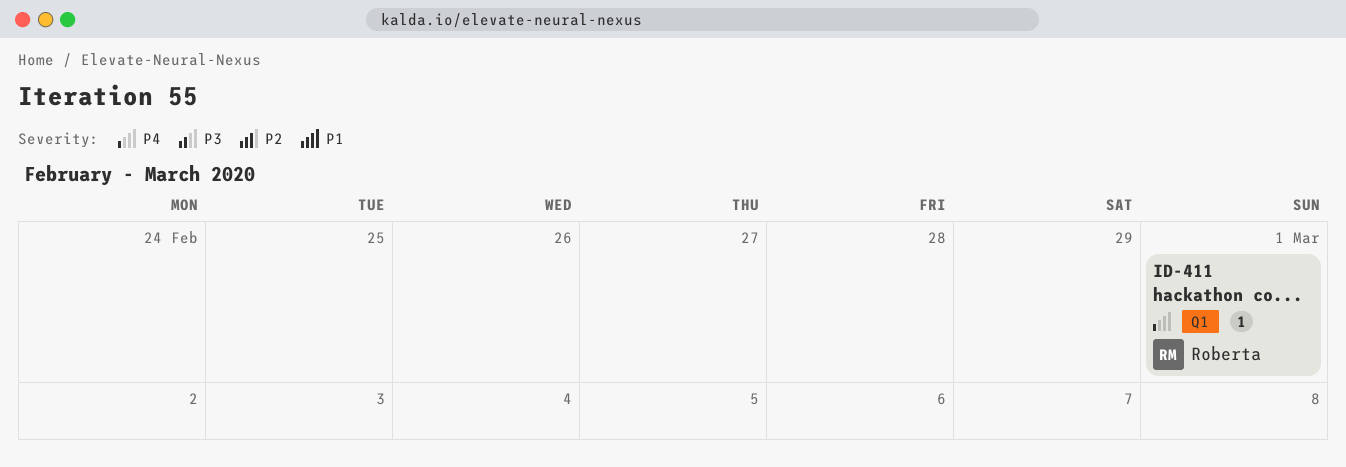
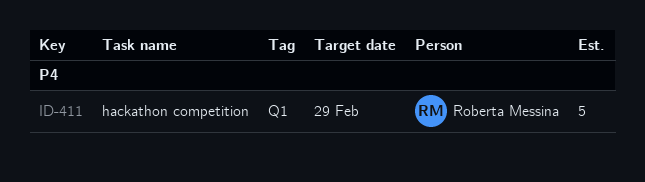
ID-411, estimate: 1 -> 5
ID-411, due: Mar 1 -> Feb 29

